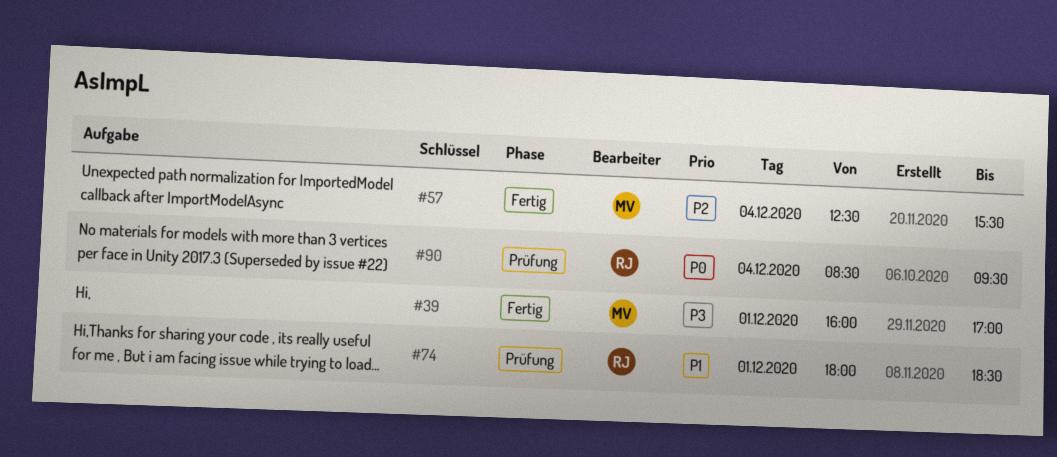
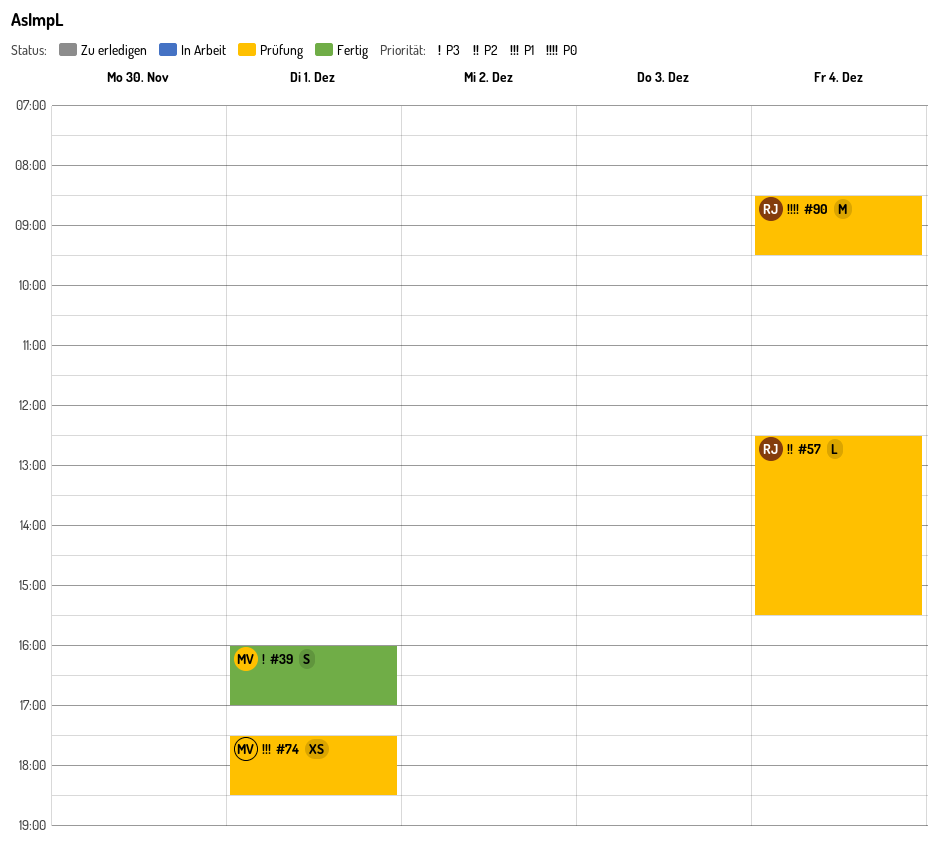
#57, status: Fertig -> Prüfung
#57, owner: MV -> RJ
#74, owner: RJ -> MV
#74, begins: 18:00 -> 17:30

